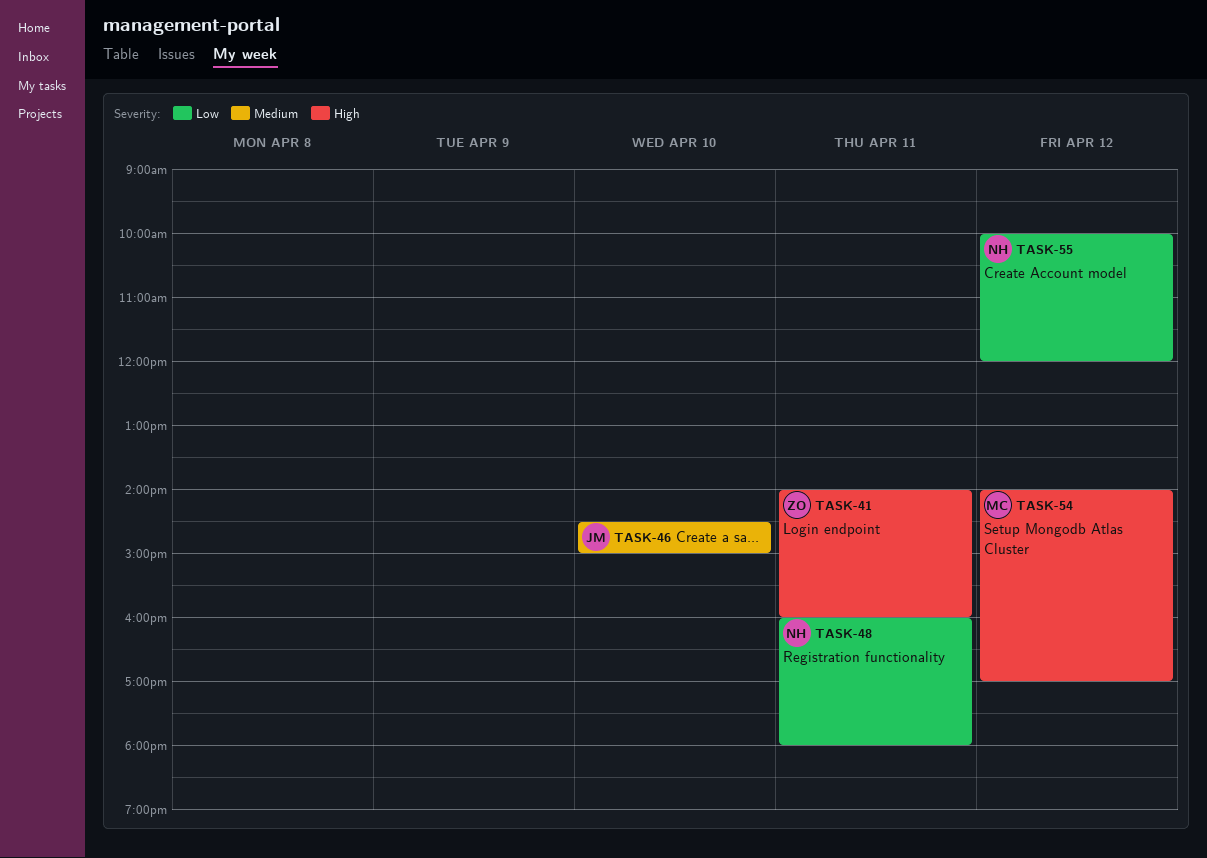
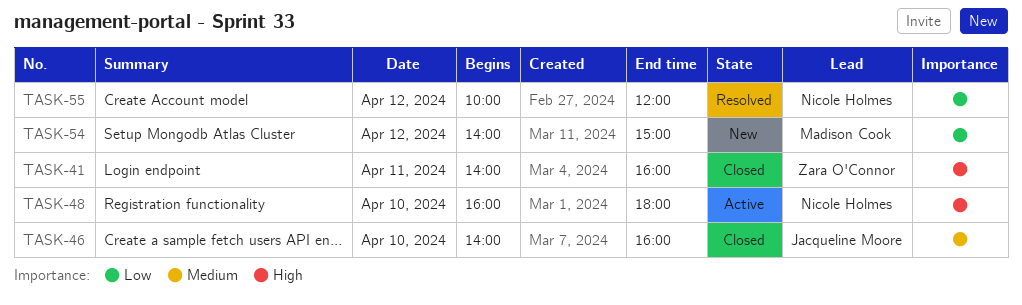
TASK-46, begins: 14:30 -> 14:00
TASK-46, ends: 15:00 -> 16:00
TASK-48, priority: Low -> High
TASK-48, day: Apr 11 -> Apr 10
TASK-54, priority: High -> Low
TASK-54, ends: 17:00 -> 15:00

